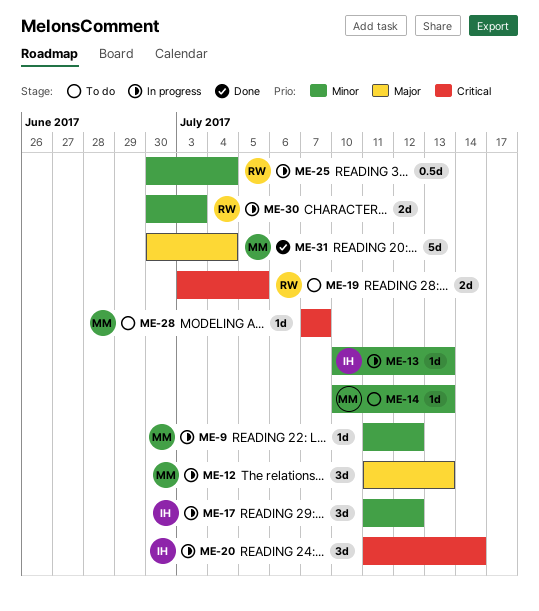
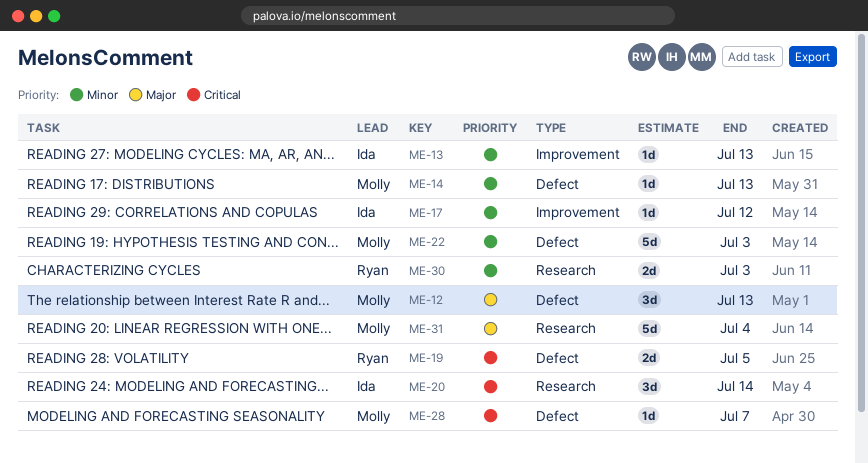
ME-9: present -> none
ME-17, estimate: 3d -> 1d
ME-22: none -> present
ME-25: present -> none

